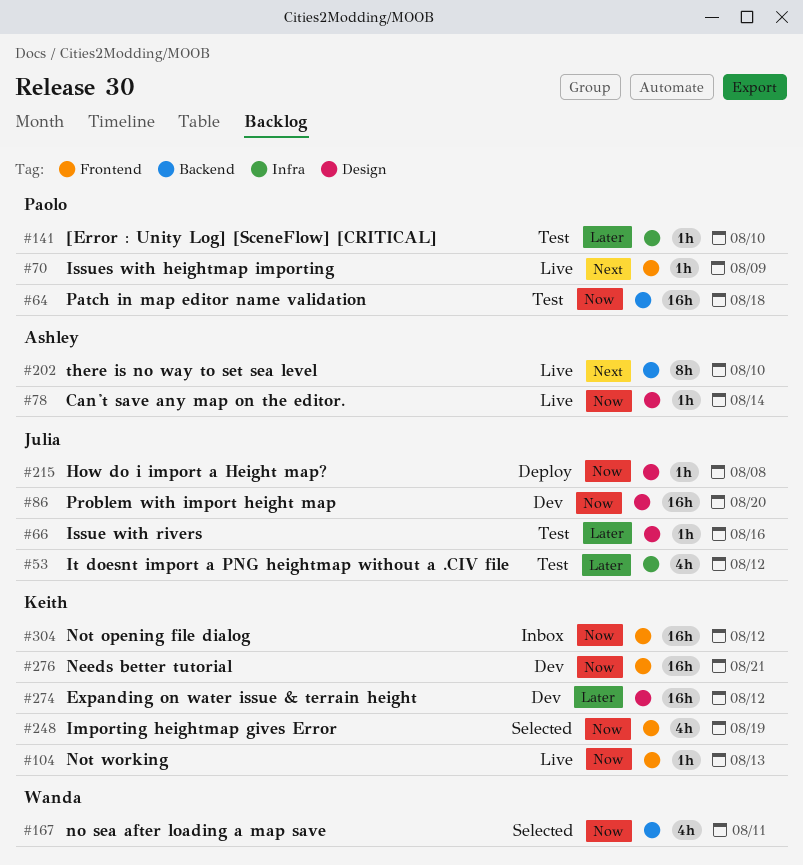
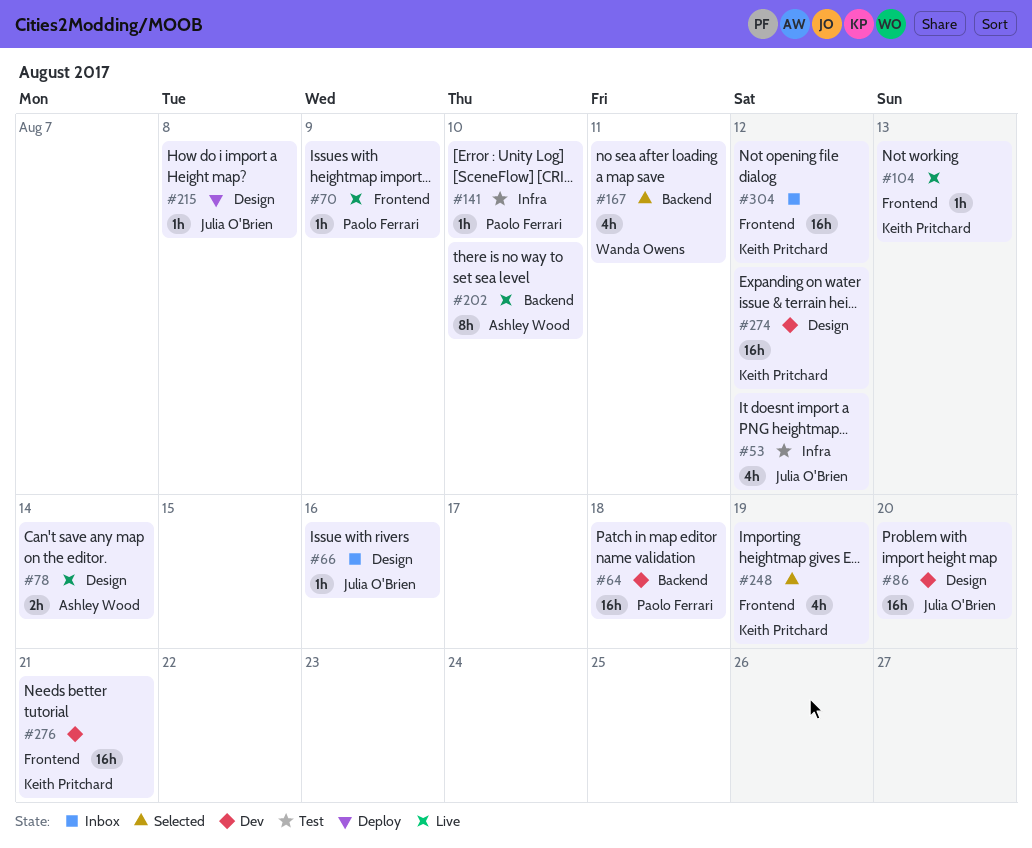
#64, status: Test -> Dev
#66, status: Test -> Inbox
#78, estimate: 1h -> 2h

